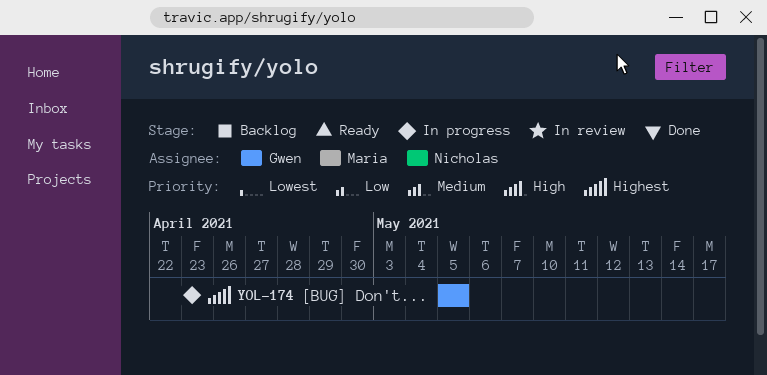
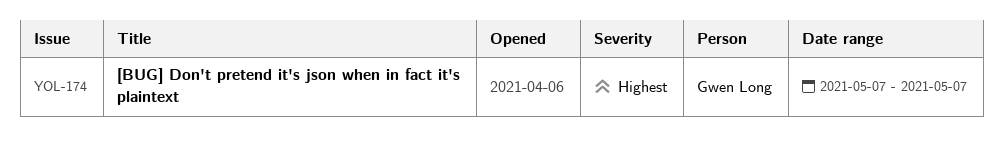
YOL-174, start: May 5 -> May 7
YOL-174, due: May 5 -> May 7

